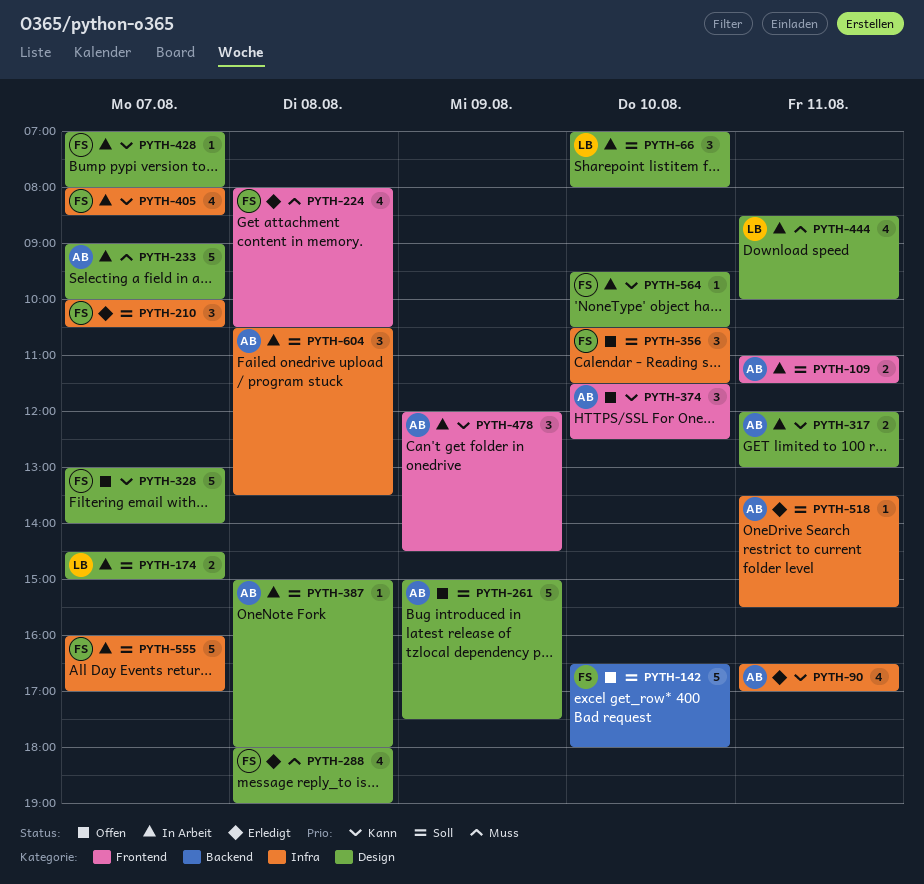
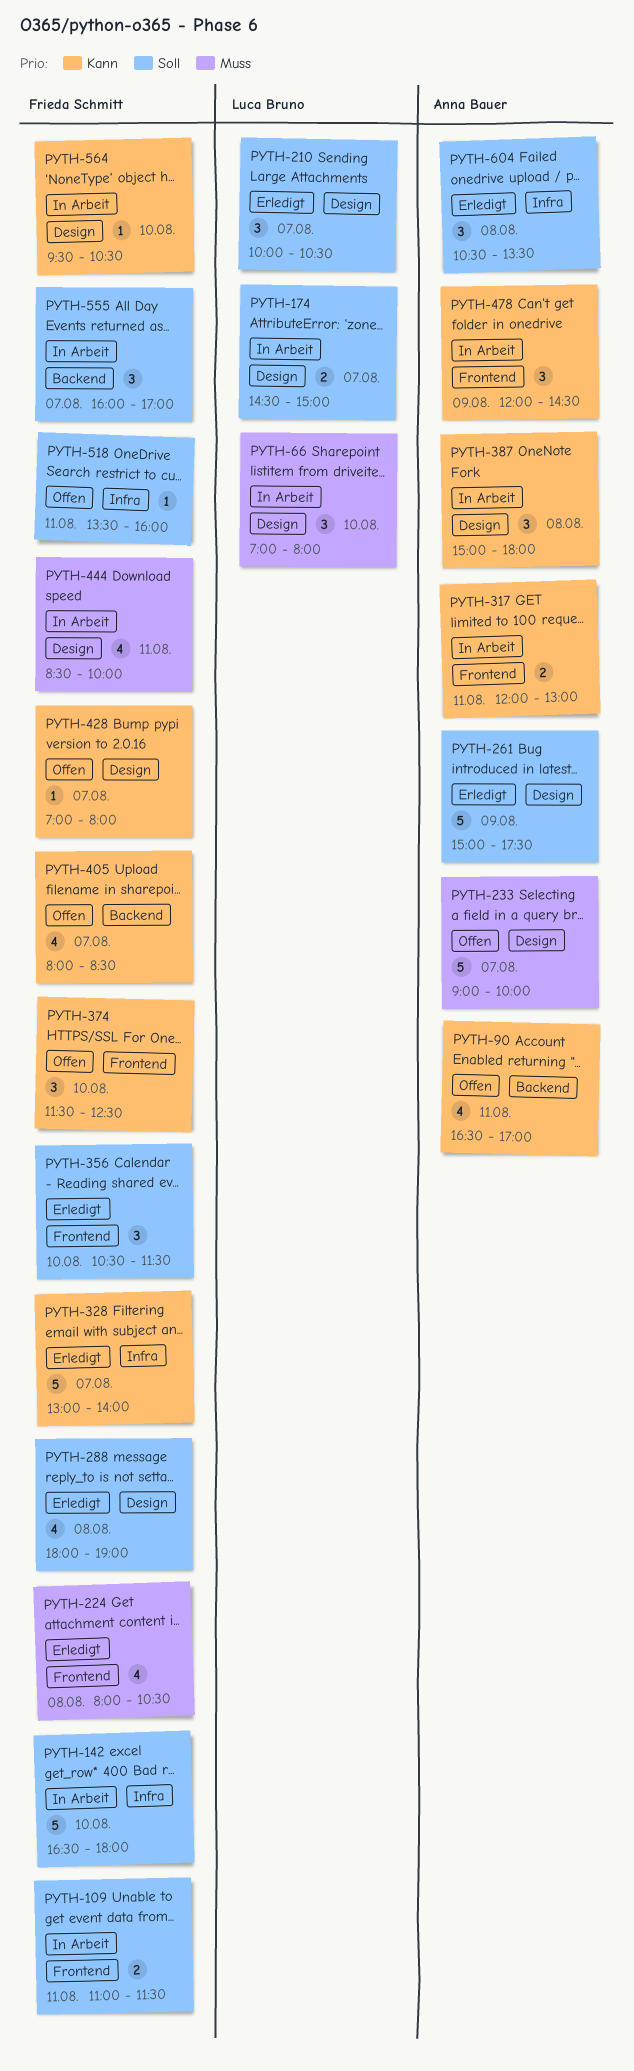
PYTH-66, priority: Soll -> Muss
PYTH-90, status: Erledigt -> Offen
PYTH-90, label: Infra -> Backend
PYTH-109, owner: Anna Bauer -> Frieda Schmitt
PYTH-142, status: Offen -> In Arbeit
PYTH-142, label: Backend -> Infra
PYTH-210, owner: Frieda Schmitt -> Luca Bruno
PYTH-210, label: Infra -> Design
PYTH-233, status: In Arbeit -> Offen
PYTH-261, status: Offen -> Erledigt
PYTH-288, priority: Muss -> Soll
PYTH-317, label: Design -> Frontend
PYTH-328, status: Offen -> Erledigt
PYTH-328, label: Design -> Infra
PYTH-356, status: Offen -> Erledigt
PYTH-356, label: Infra -> Frontend
PYTH-374, owner: Anna Bauer -> Frieda Schmitt
PYTH-387, priority: Soll -> Kann
PYTH-387, estimate: 1 -> 3
PYTH-405, status: In Arbeit -> Offen
PYTH-405, label: Infra -> Backend
PYTH-428, status: In Arbeit -> Offen
PYTH-444, owner: Luca Bruno -> Frieda Schmitt
PYTH-518, status: Erledigt -> Offen
PYTH-518, owner: Anna Bauer -> Frieda Schmitt
PYTH-518, ends: 15:30 -> 16:00
PYTH-555, label: Infra -> Backend
PYTH-555, estimate: 5 -> 3
PYTH-604, status: In Arbeit -> Erledigt

